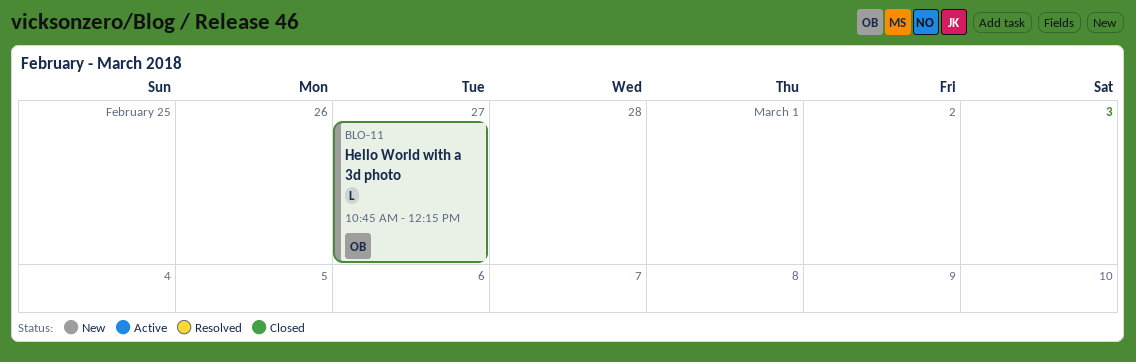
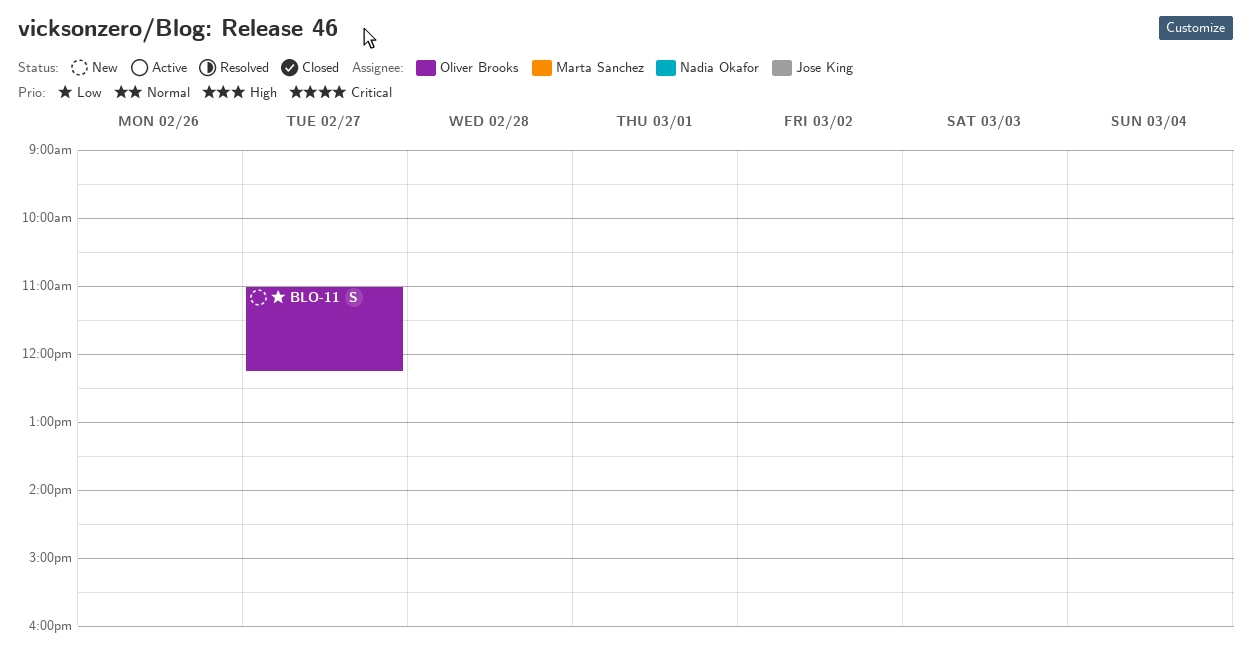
BLO-11, estimate: L -> S
BLO-11, begins: 10:45 -> 11:00

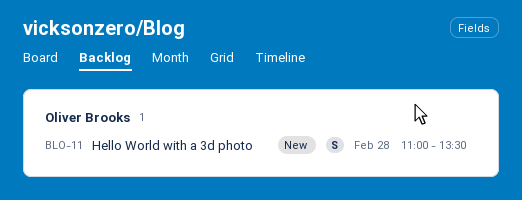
BLO-11, day: Feb 27 -> Feb 28
BLO-11, ends: 12:15 -> 13:30

